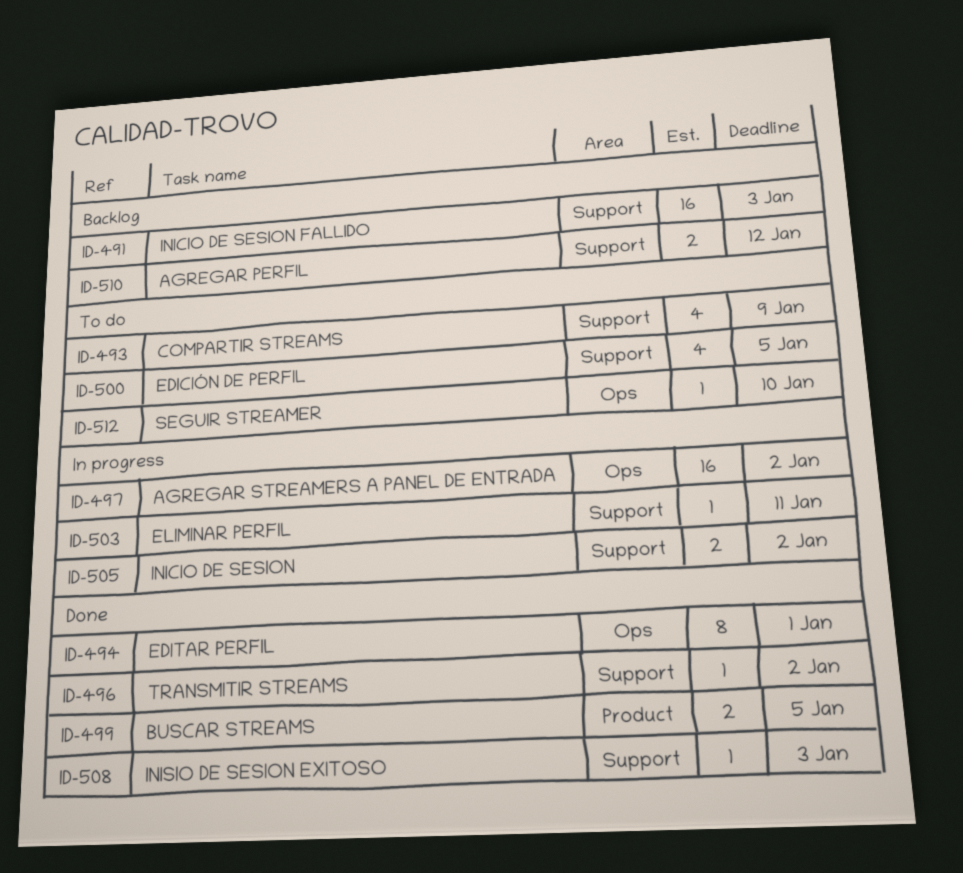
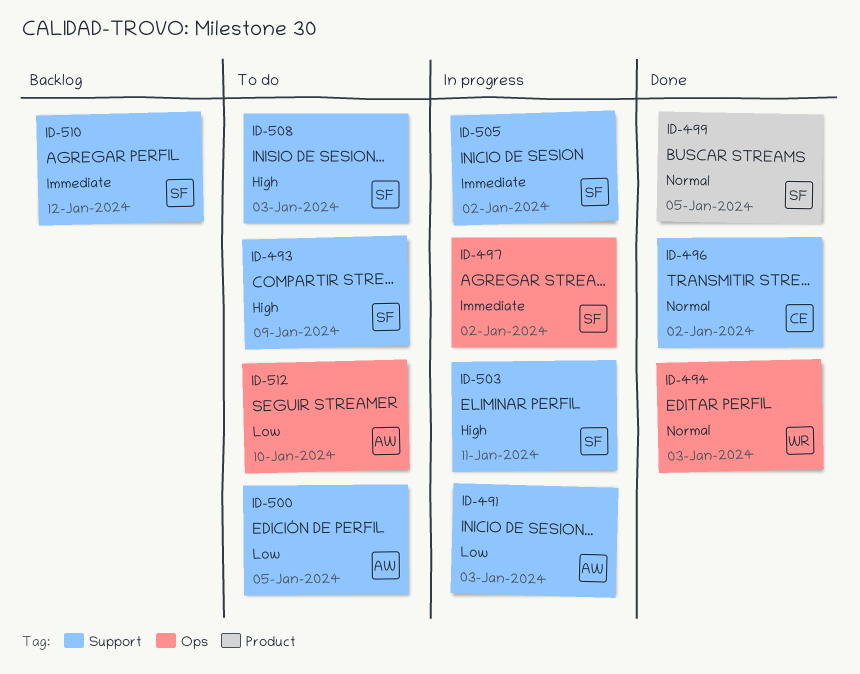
ID-491, status: Backlog -> In progress
ID-494, due: Jan 1 -> Jan 3
ID-508, status: Done -> To do

